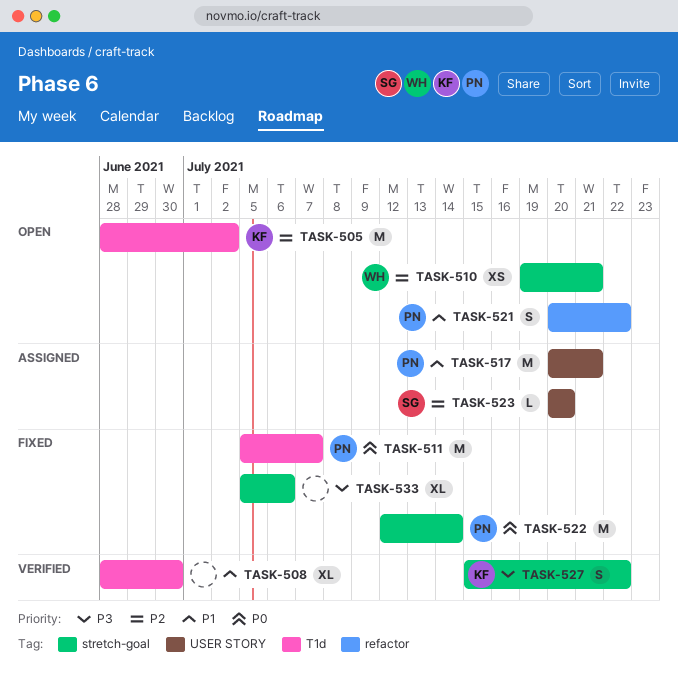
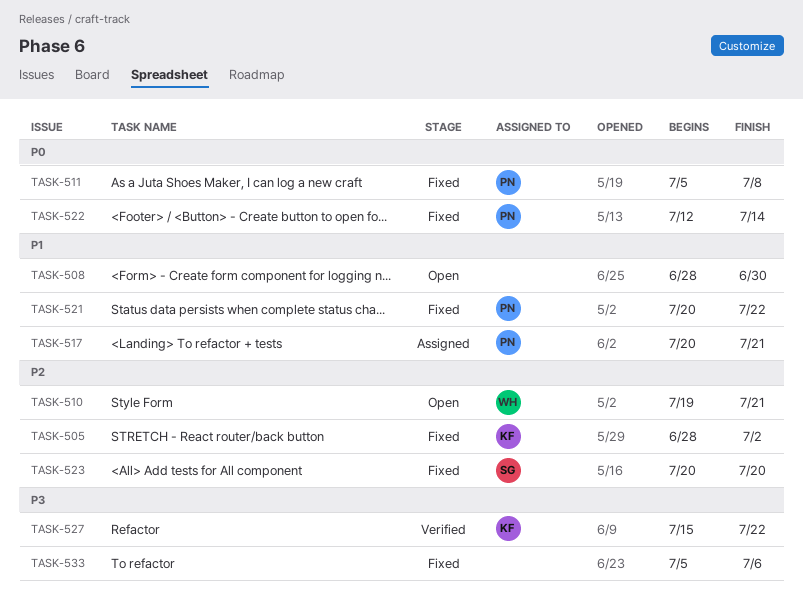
TASK-505, status: Open -> Fixed
TASK-508, status: Verified -> Open
TASK-511, due: Jul 7 -> Jul 8
TASK-521, status: Open -> Fixed
TASK-523, status: Assigned -> Fixed

